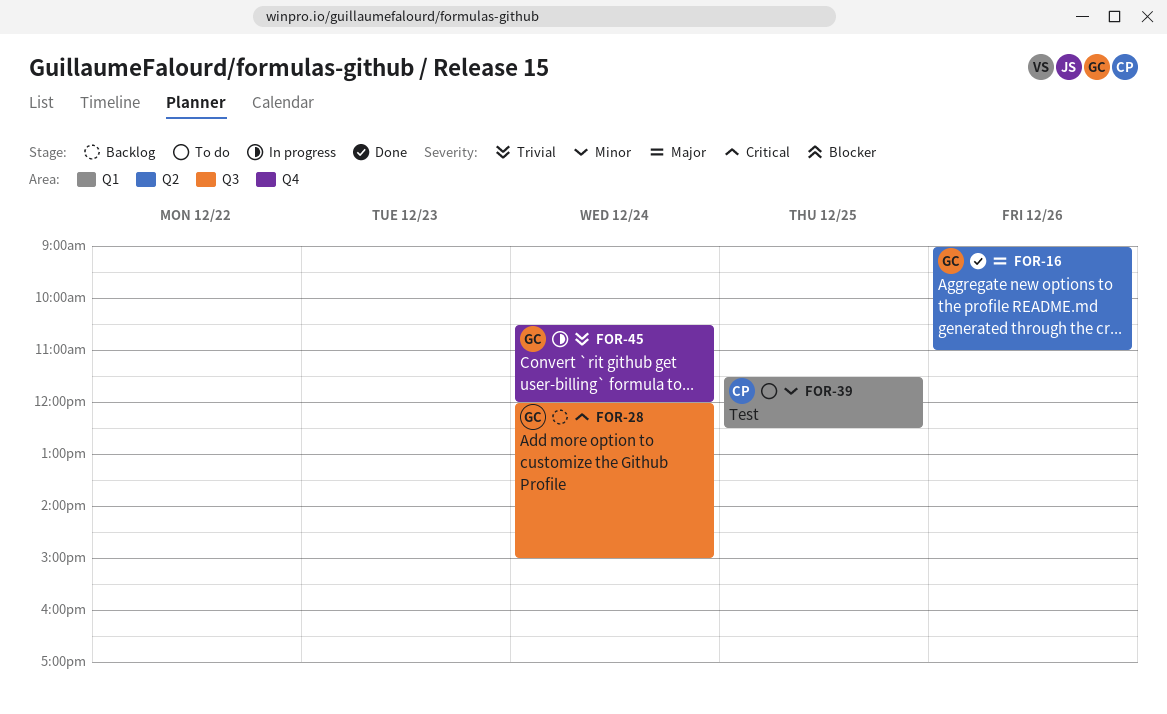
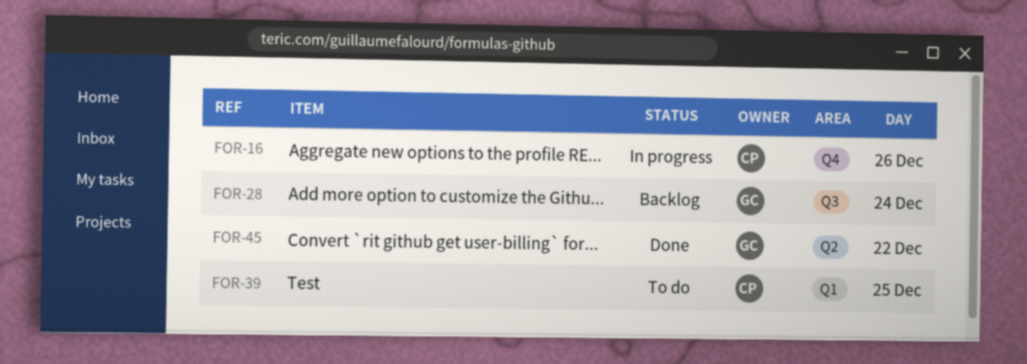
FOR-16, status: Done -> In progress
FOR-16, owner: GC -> CP
FOR-16, label: Q2 -> Q4
FOR-45, status: In progress -> Done
FOR-45, label: Q4 -> Q2
FOR-45, day: Dec 24 -> Dec 22

